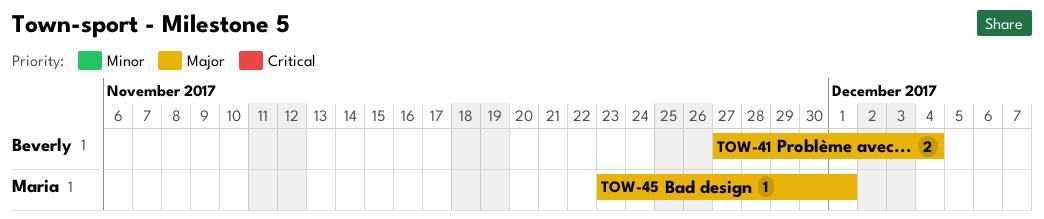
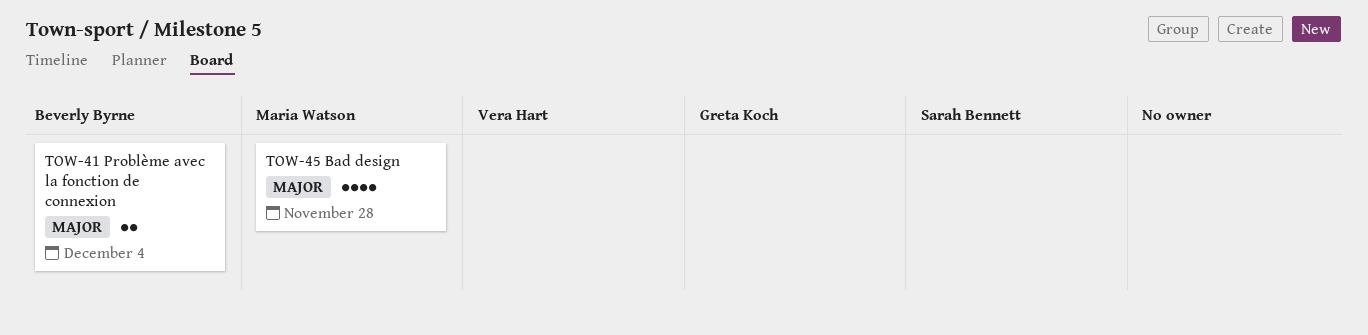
TOW-45, estimate: 1 -> 4
TOW-45, due: Dec 1 -> Nov 28

